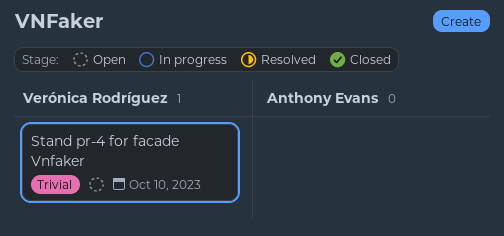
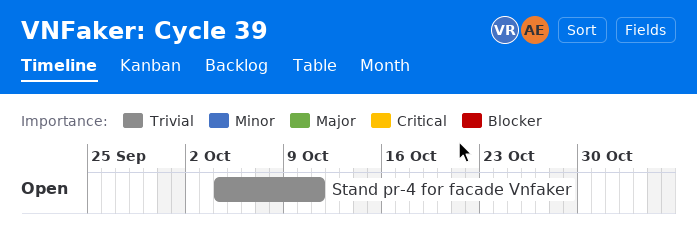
Stand pr-4 for facade Vnfaker, due: Oct 10 -> Oct 11

